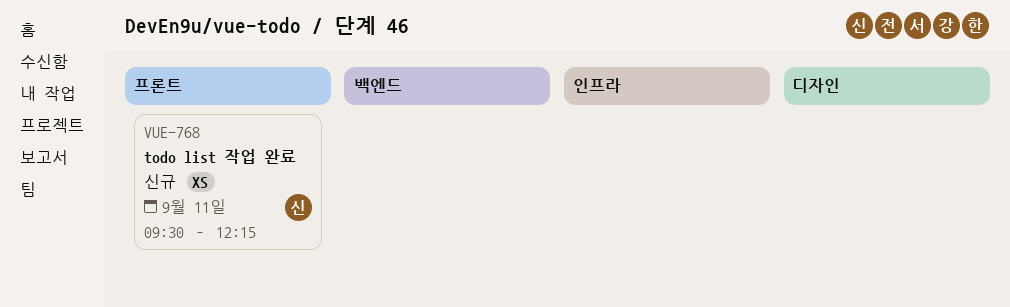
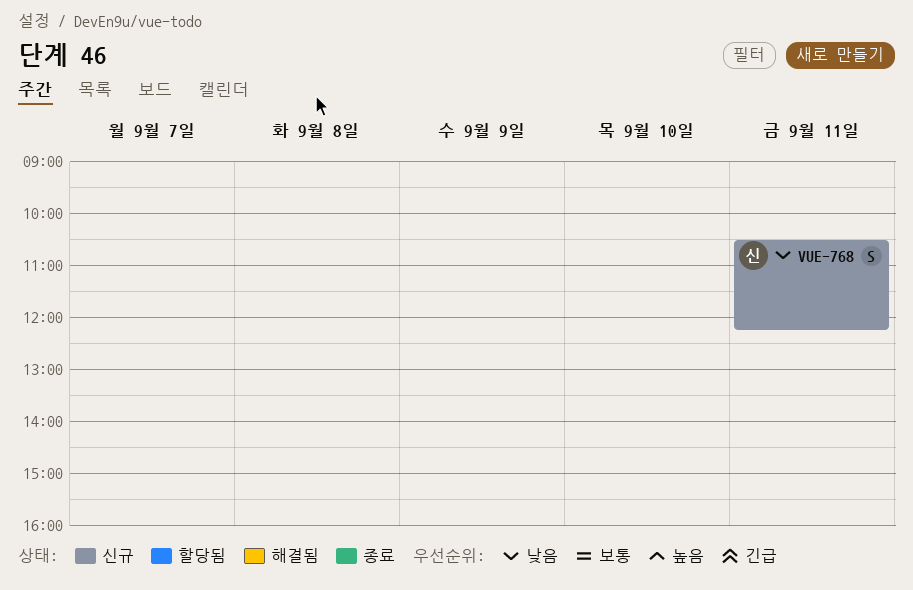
VUE-768, estimate: XS -> S
VUE-768, begins: 09:30 -> 10:30

